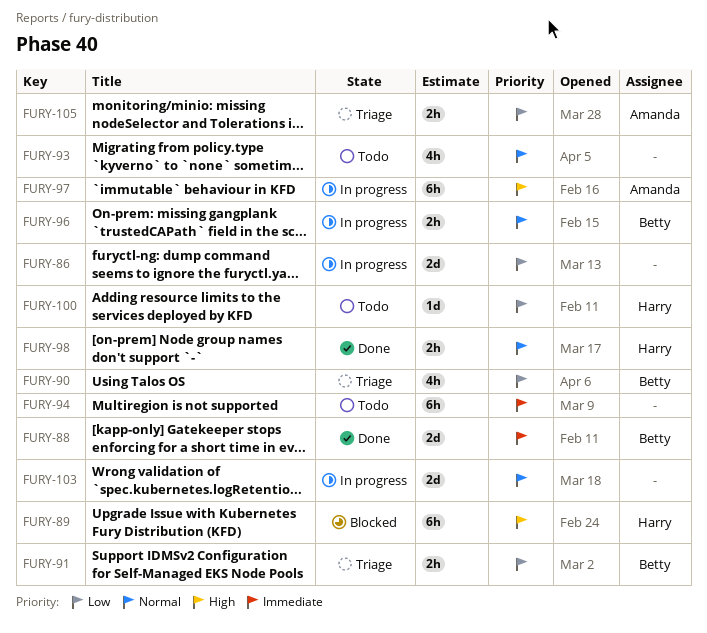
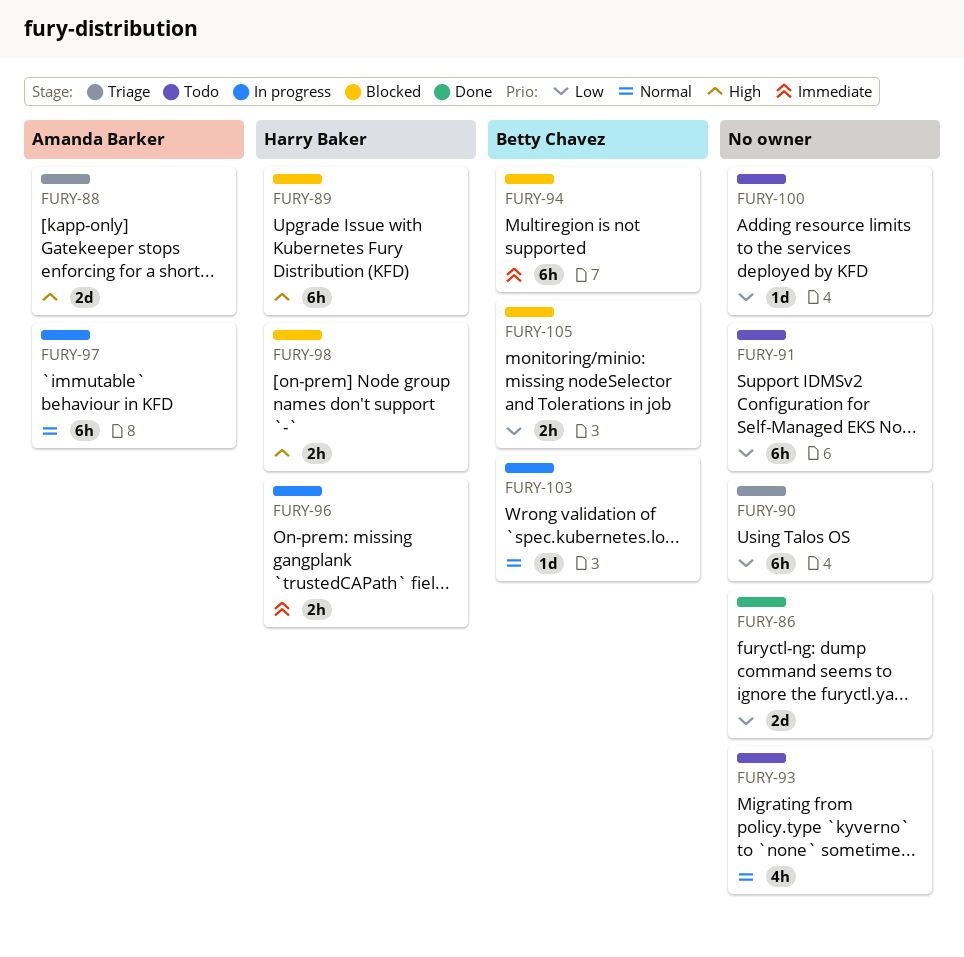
FURY-86, status: In progress -> Done
FURY-88, status: Done -> Triage
FURY-88, owner: Betty Chavez -> Amanda Barker
FURY-88, priority: Immediate -> High
FURY-90, owner: Betty Chavez -> none
FURY-90, estimate: 4h -> 6h
FURY-91, status: Triage -> Todo
FURY-91, owner: Betty Chavez -> none
FURY-91, estimate: 2h -> 6h
FURY-94, status: Todo -> Blocked
FURY-94, owner: none -> Betty Chavez
FURY-96, owner: Betty Chavez -> Harry Baker
FURY-96, priority: Normal -> Immediate
FURY-97, priority: High -> Normal
FURY-98, status: Done -> Blocked
FURY-98, priority: Normal -> High
FURY-100, owner: Harry Baker -> none
FURY-103, owner: none -> Betty Chavez
FURY-103, estimate: 2d -> 1d
FURY-105, status: Triage -> Blocked
FURY-105, owner: Amanda Barker -> Betty Chavez

